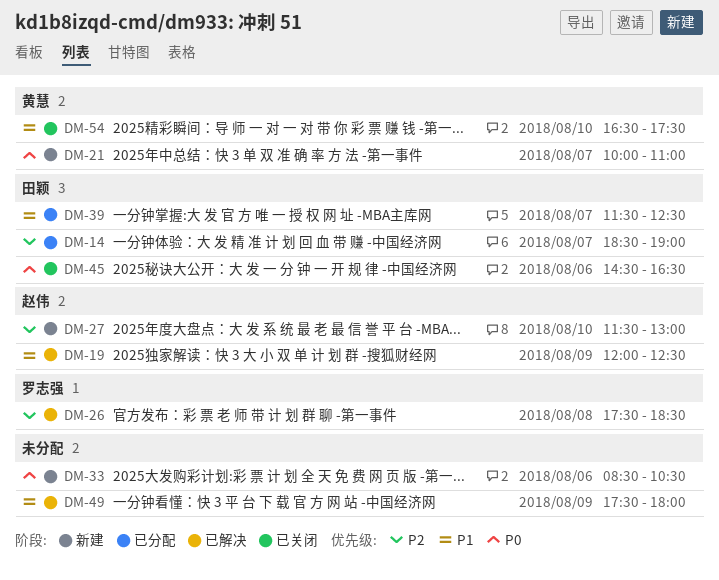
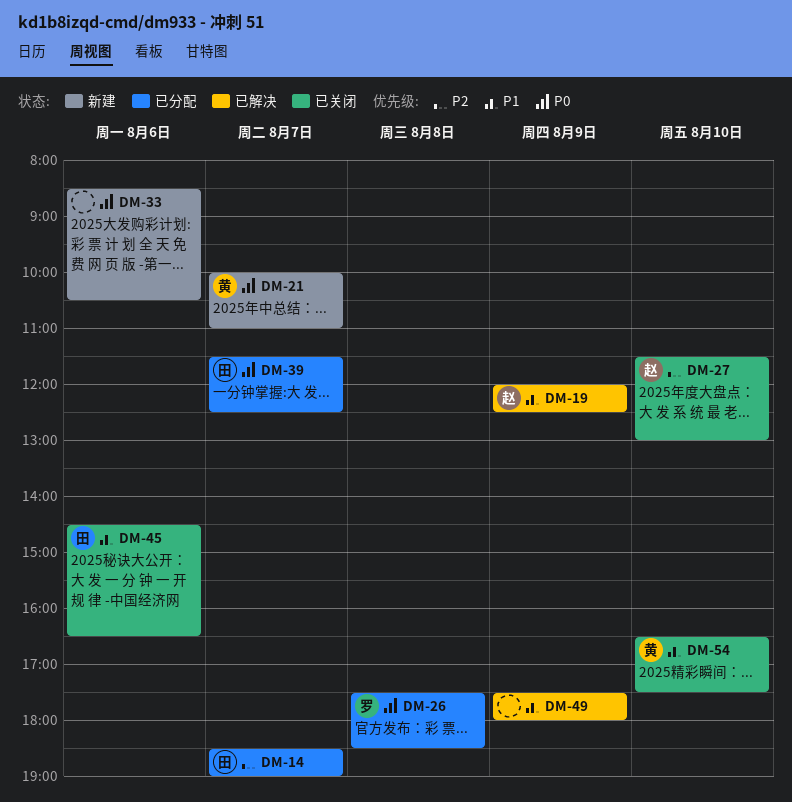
DM-26, status: 已解决 -> 已分配
DM-26, priority: P2 -> P0
DM-27, status: 新建 -> 已关闭
DM-39, priority: P1 -> P0
DM-45, priority: P0 -> P1

